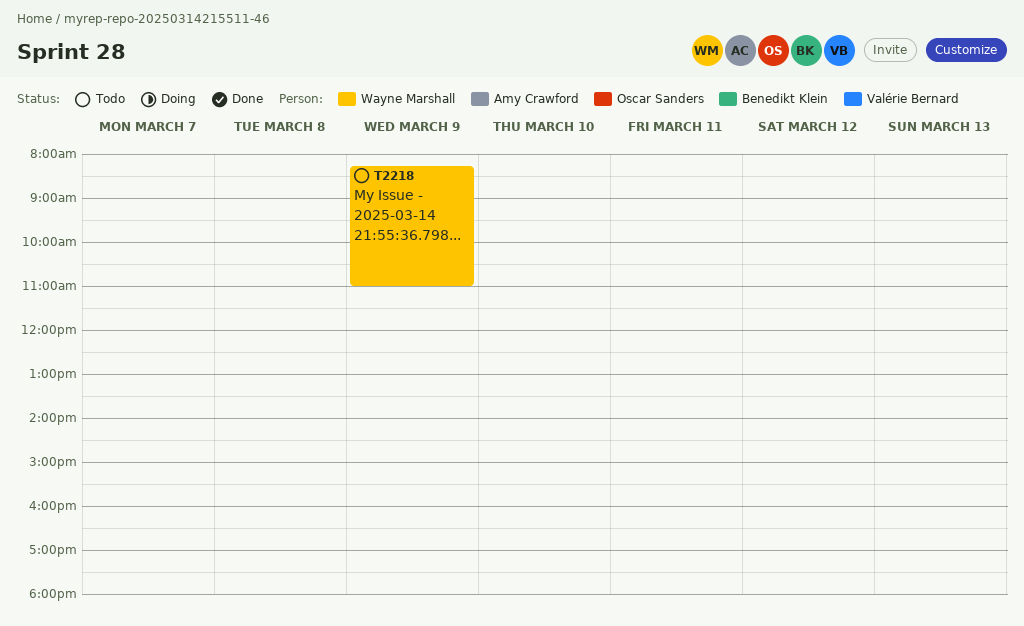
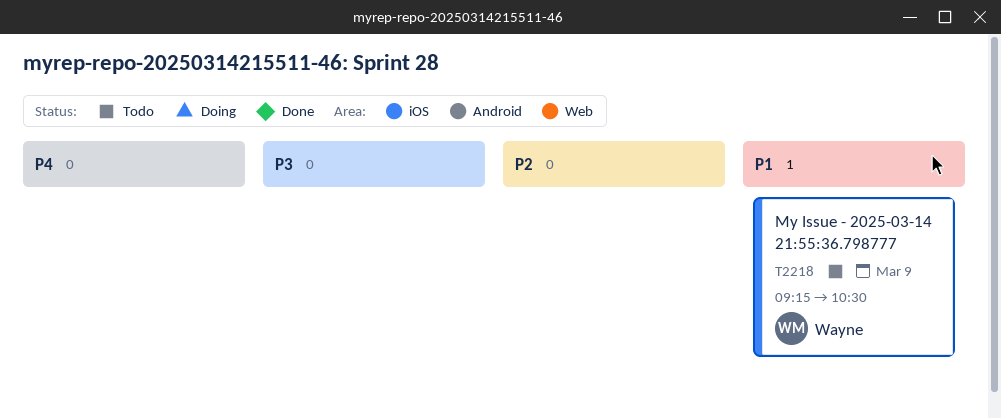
T2218, begins: 08:15 -> 09:15
T2218, ends: 11:00 -> 10:30

